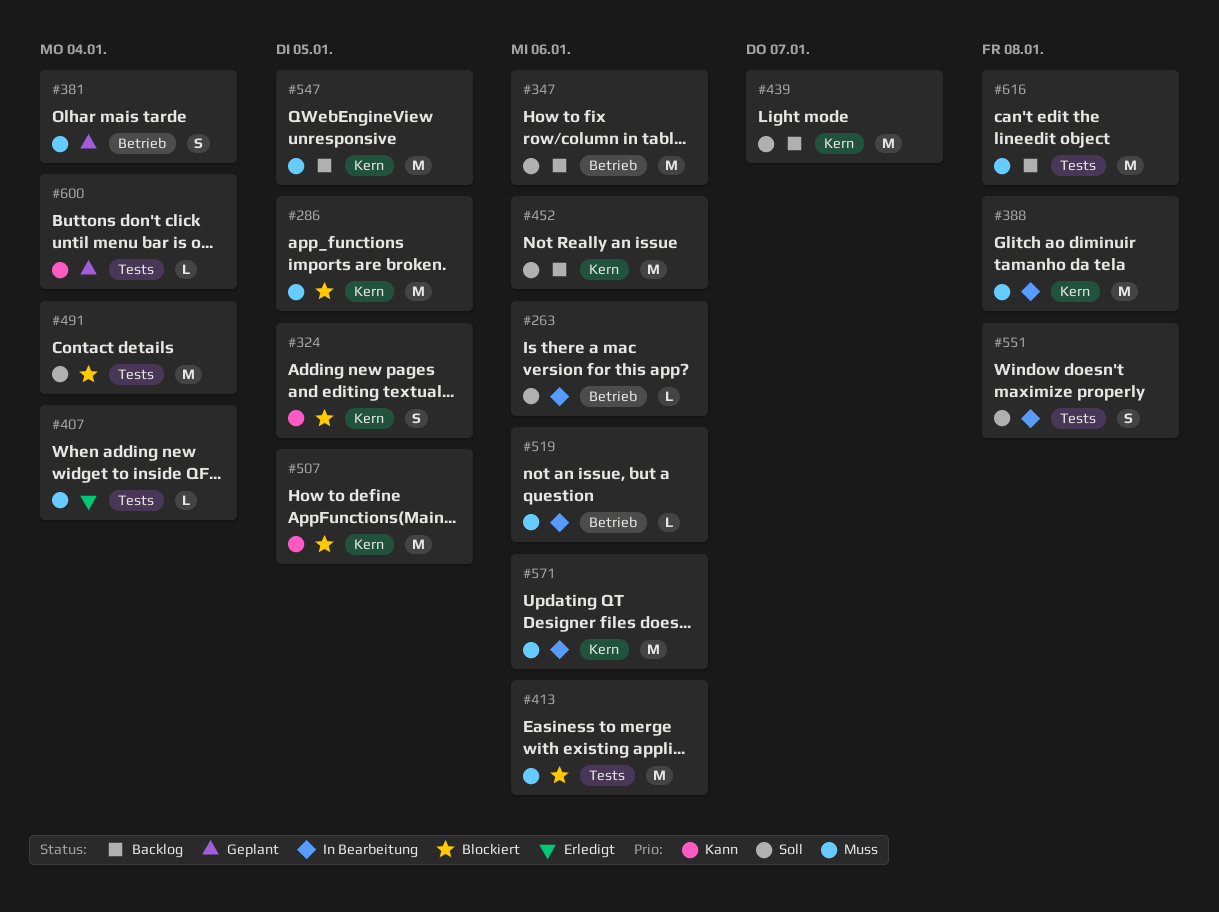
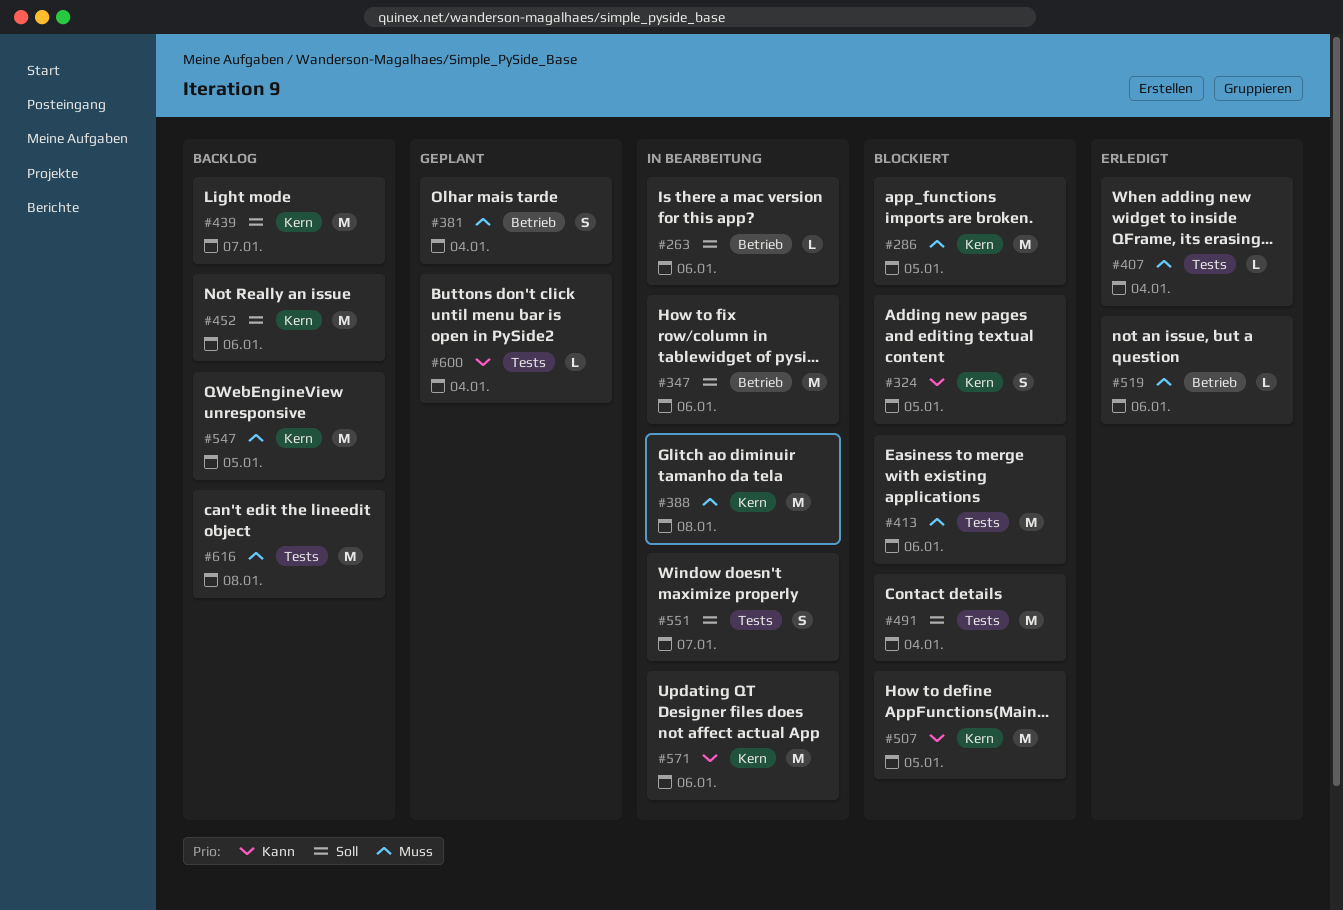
#347, status: Backlog -> In Bearbeitung
#519, status: In Bearbeitung -> Erledigt
#551, due: Jan 8 -> Jan 7
#571, priority: Muss -> Kann

